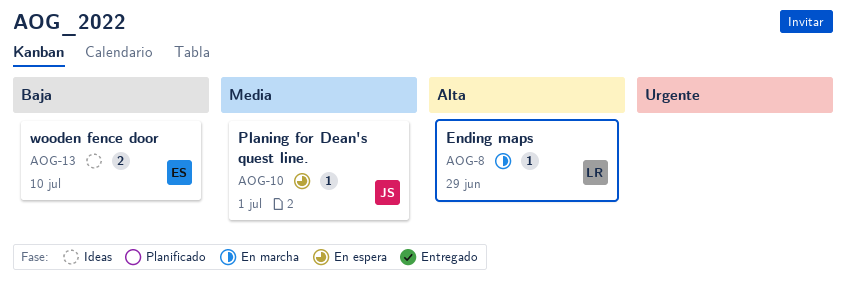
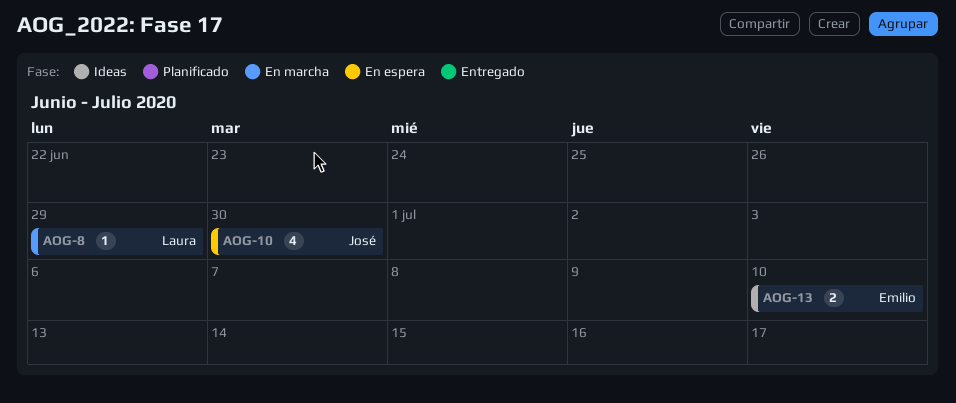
AOG-10, estimate: 1 -> 4
AOG-10, due: Jul 1 -> Jun 30

